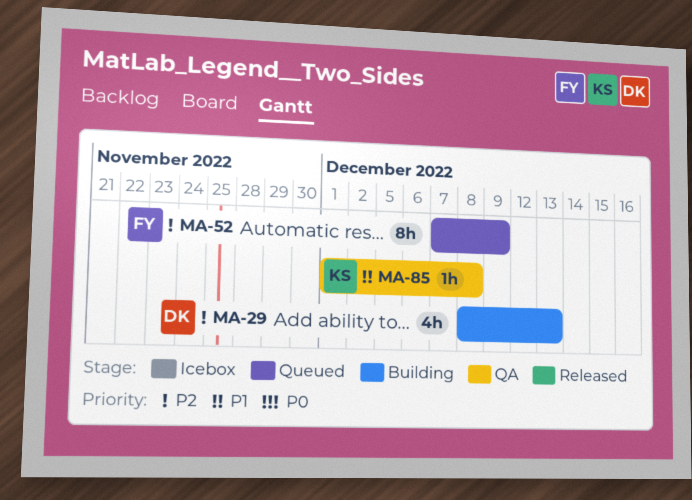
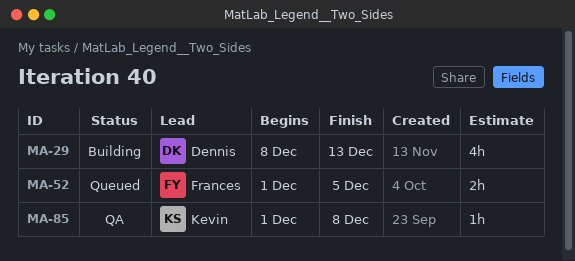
MA-52, estimate: 8h -> 2h
MA-52, start: Dec 7 -> Dec 1
MA-52, due: Dec 9 -> Dec 5

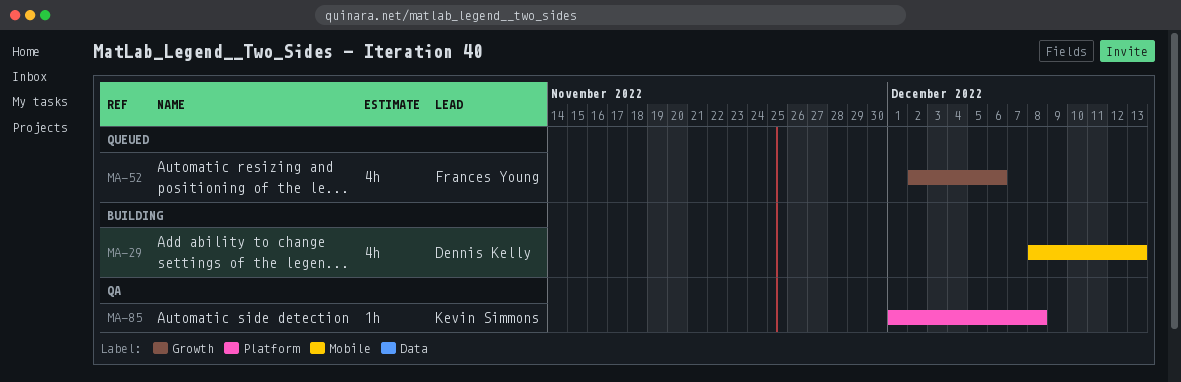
MA-52, estimate: 2h -> 4h
MA-52, start: Dec 1 -> Dec 2
MA-52, due: Dec 5 -> Dec 6

